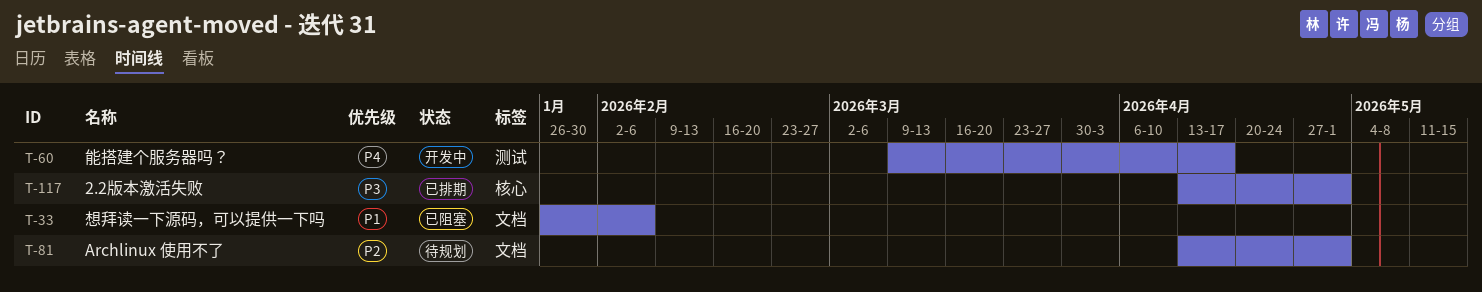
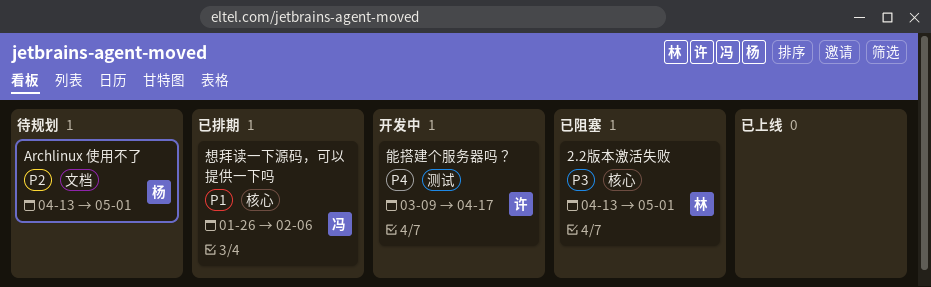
2.2版本激活失败, status: 已排期 -> 已阻塞
想拜读一下源码，可以提供一下吗, status: 已阻塞 -> 已排期
想拜读一下源码，可以提供一下吗, label: 文档 -> 核心

